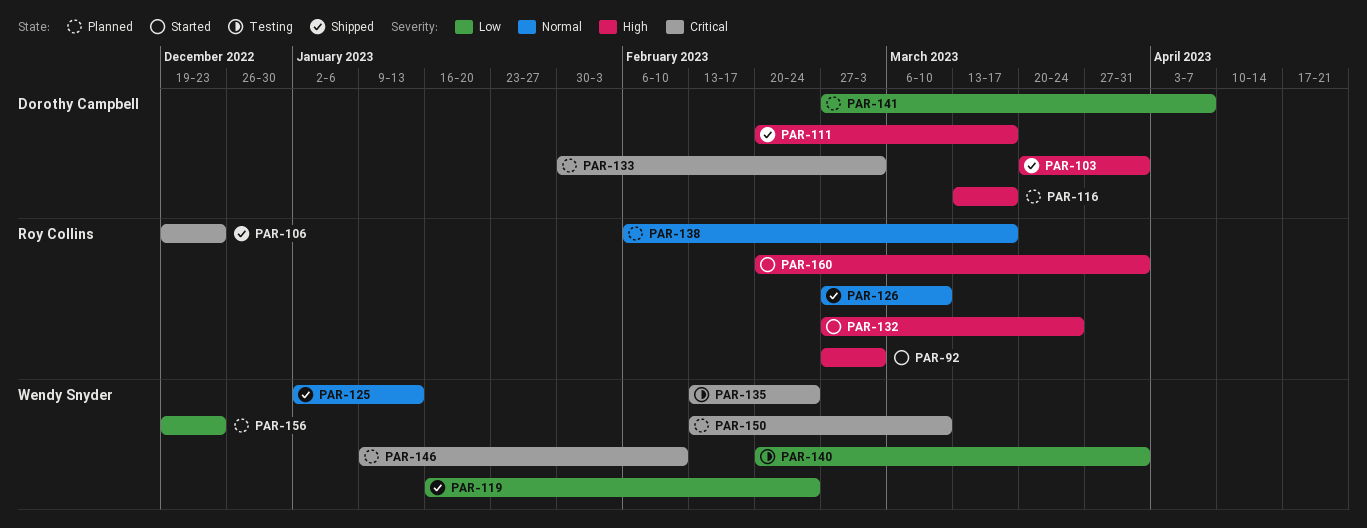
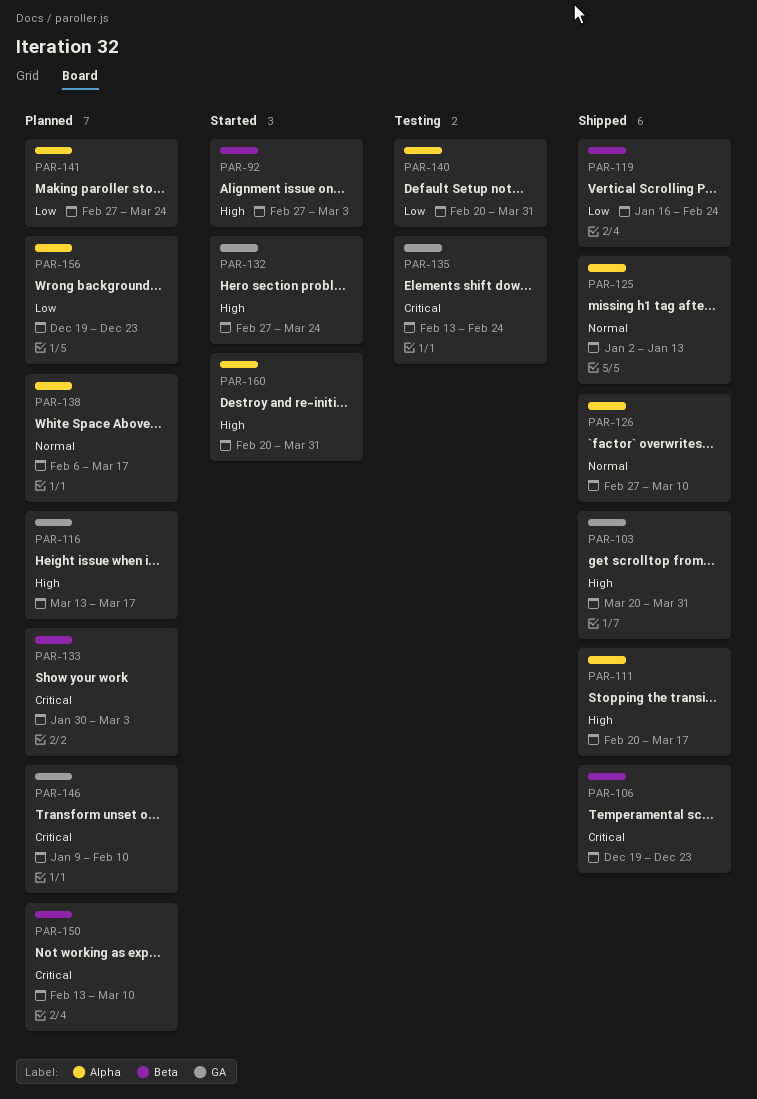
PAR-141, due: Apr 7 -> Mar 24

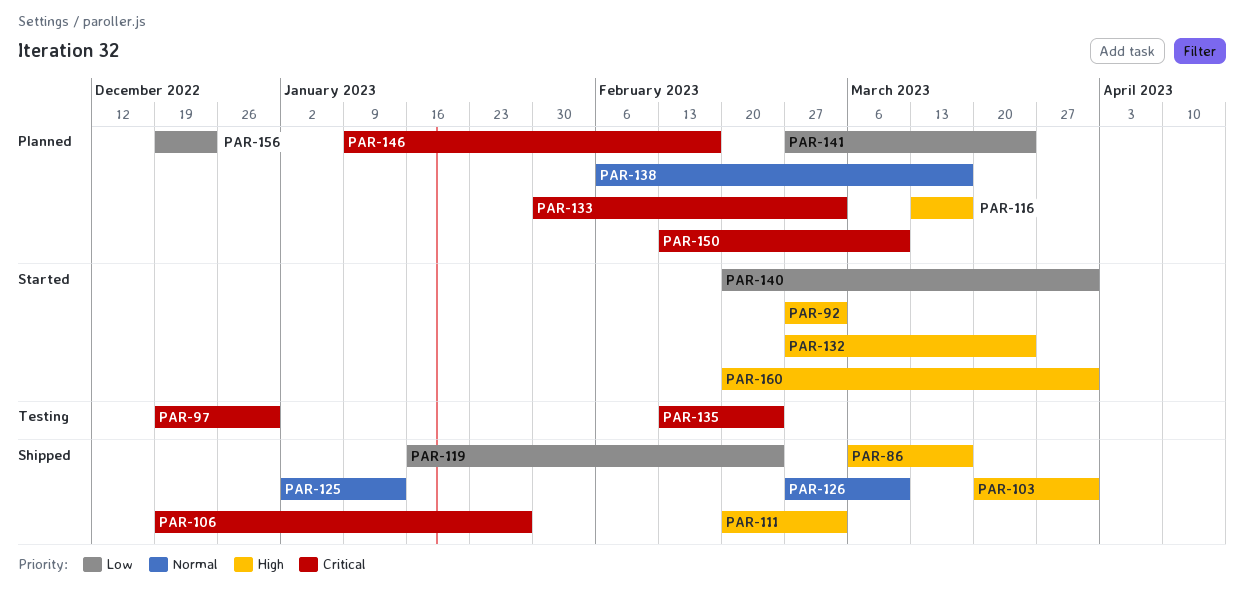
PAR-86: none -> present
PAR-97: none -> present
PAR-106, due: Dec 23 -> Jan 27
PAR-111, due: Mar 17 -> Mar 3
PAR-140, status: Testing -> Started
PAR-146, due: Feb 10 -> Feb 17

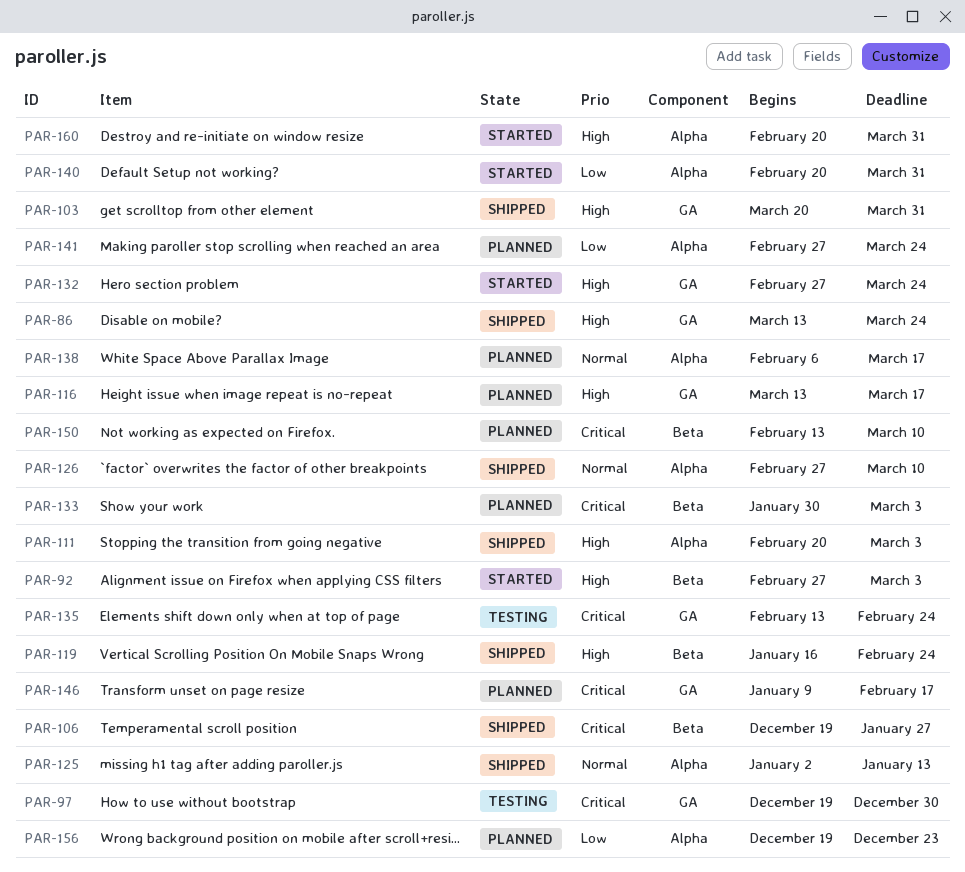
PAR-86, start: Mar 6 -> Mar 13
PAR-86, due: Mar 17 -> Mar 24
PAR-119, priority: Low -> High

